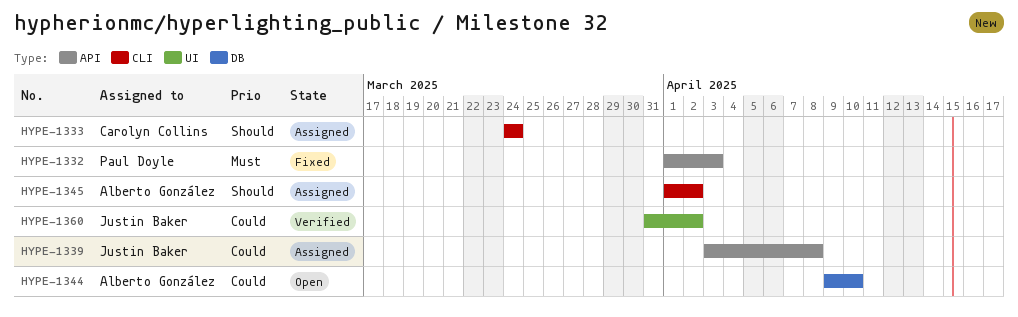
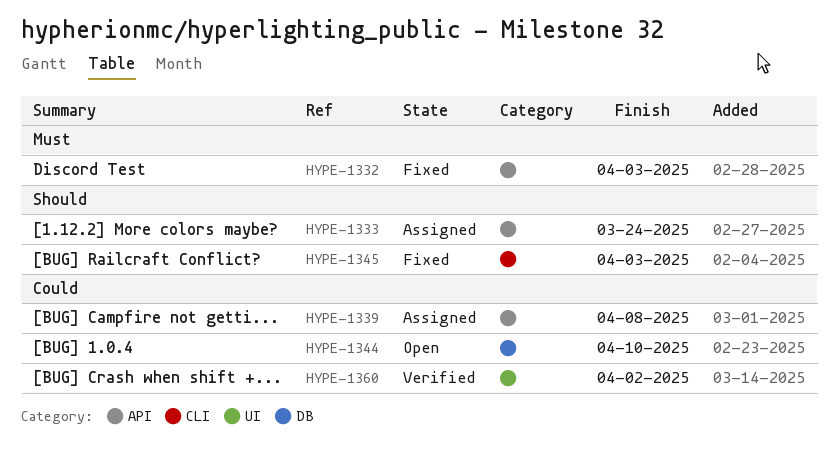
HYPE-1333, label: CLI -> API
HYPE-1345, status: Assigned -> Fixed
HYPE-1345, due: Apr 2 -> Apr 3

